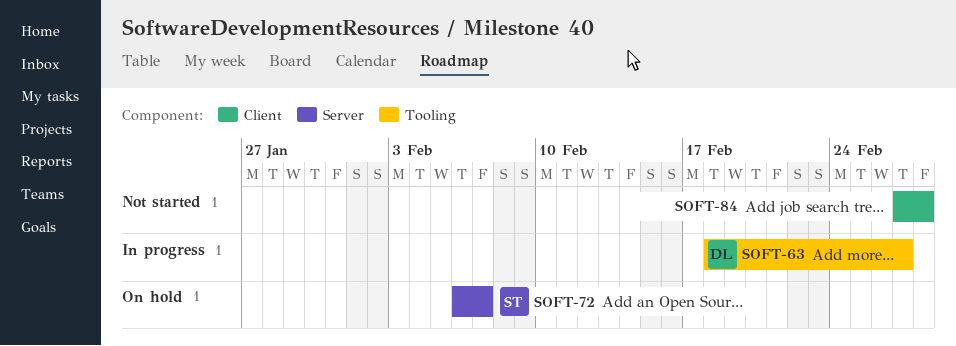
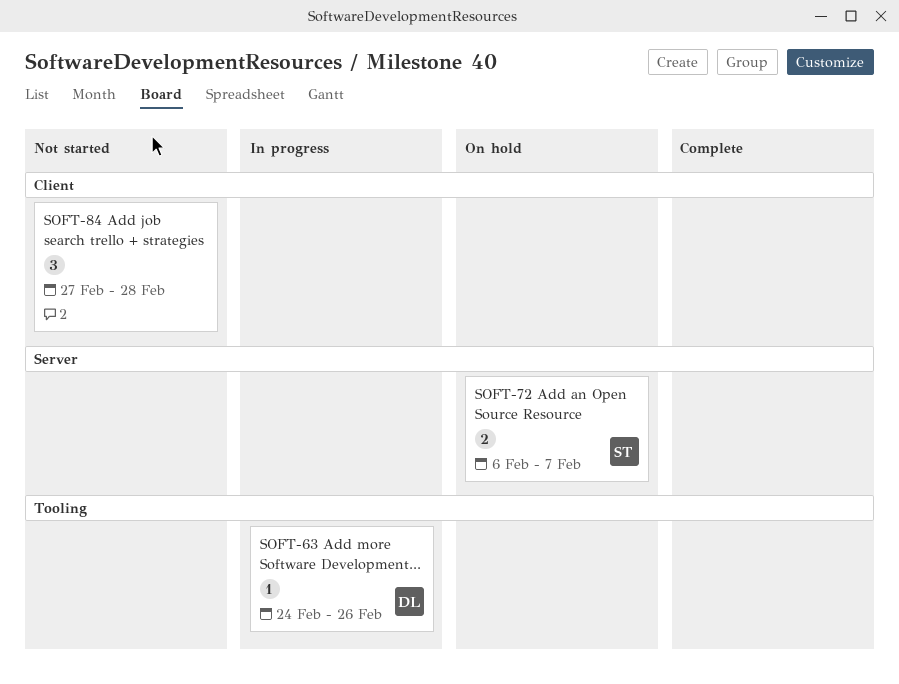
SOFT-63, start: Feb 18 -> Feb 24
SOFT-63, due: Feb 27 -> Feb 26

